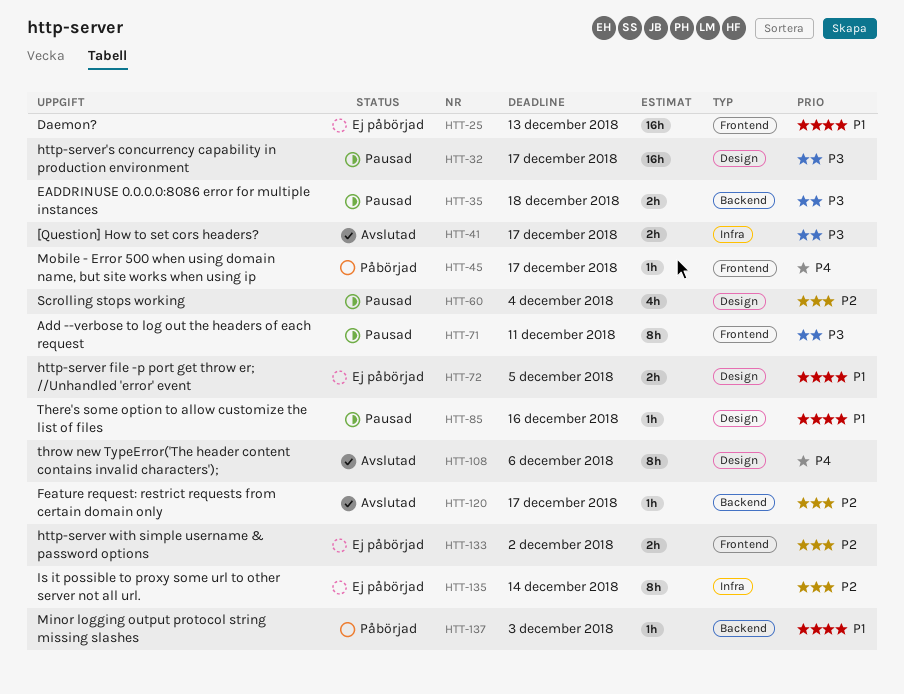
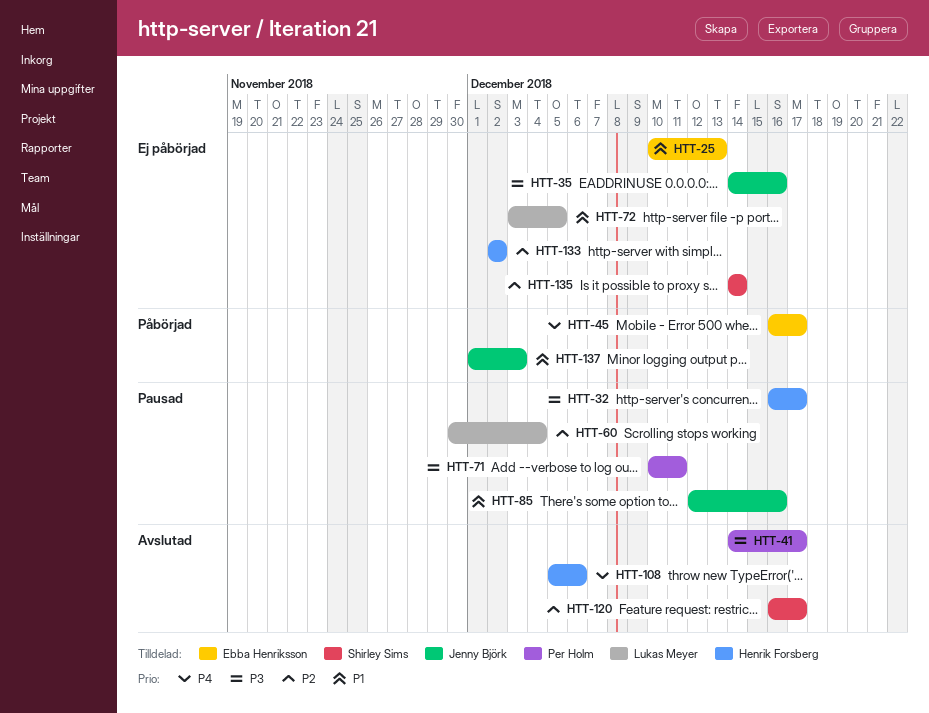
HTT-35, status: Pausad -> Ej påbörjad
HTT-35, due: Dec 18 -> Dec 16

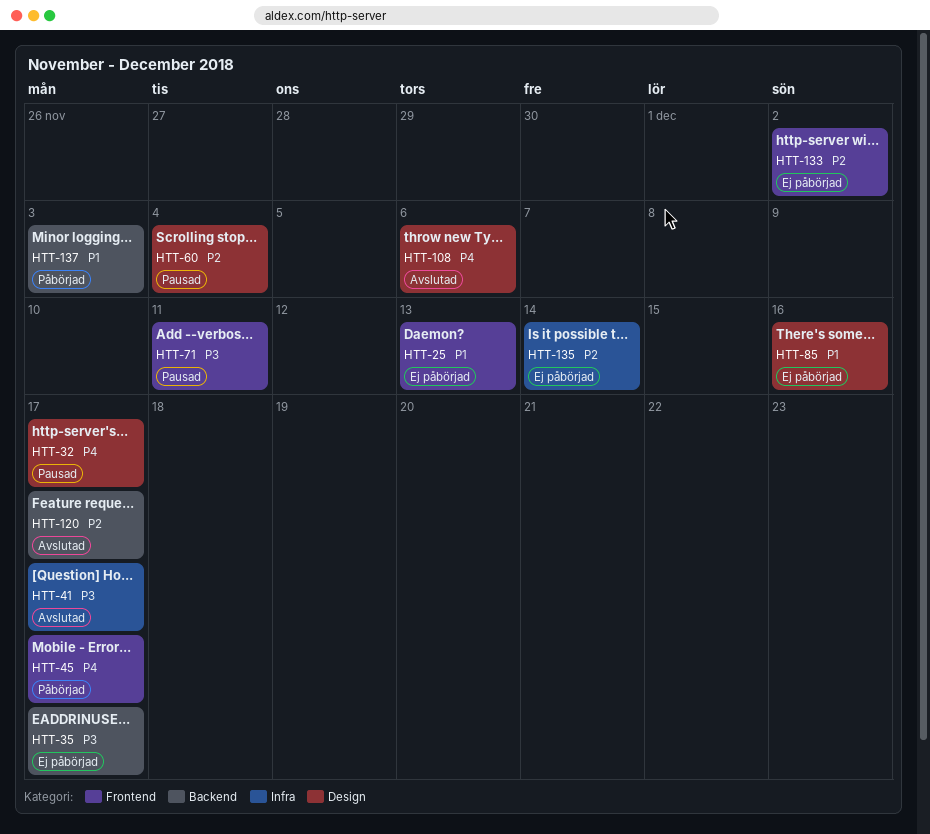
HTT-32, priority: P3 -> P4
HTT-35, due: Dec 16 -> Dec 17
HTT-72: present -> none
HTT-85, status: Pausad -> Ej påbörjad

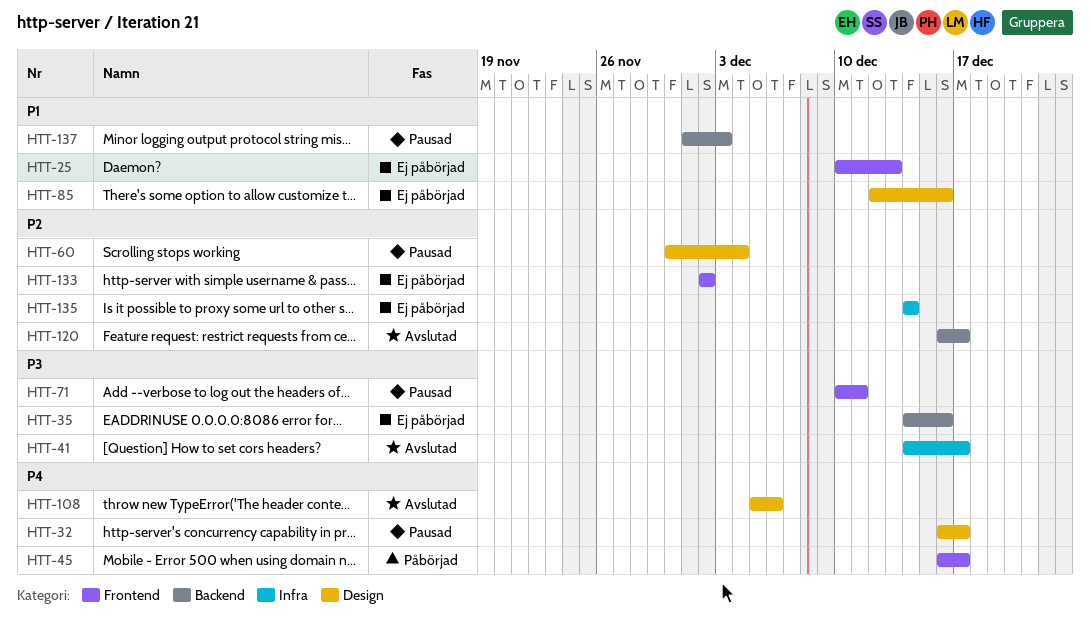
HTT-35, due: Dec 17 -> Dec 16
HTT-137, status: Påbörjad -> Pausad

